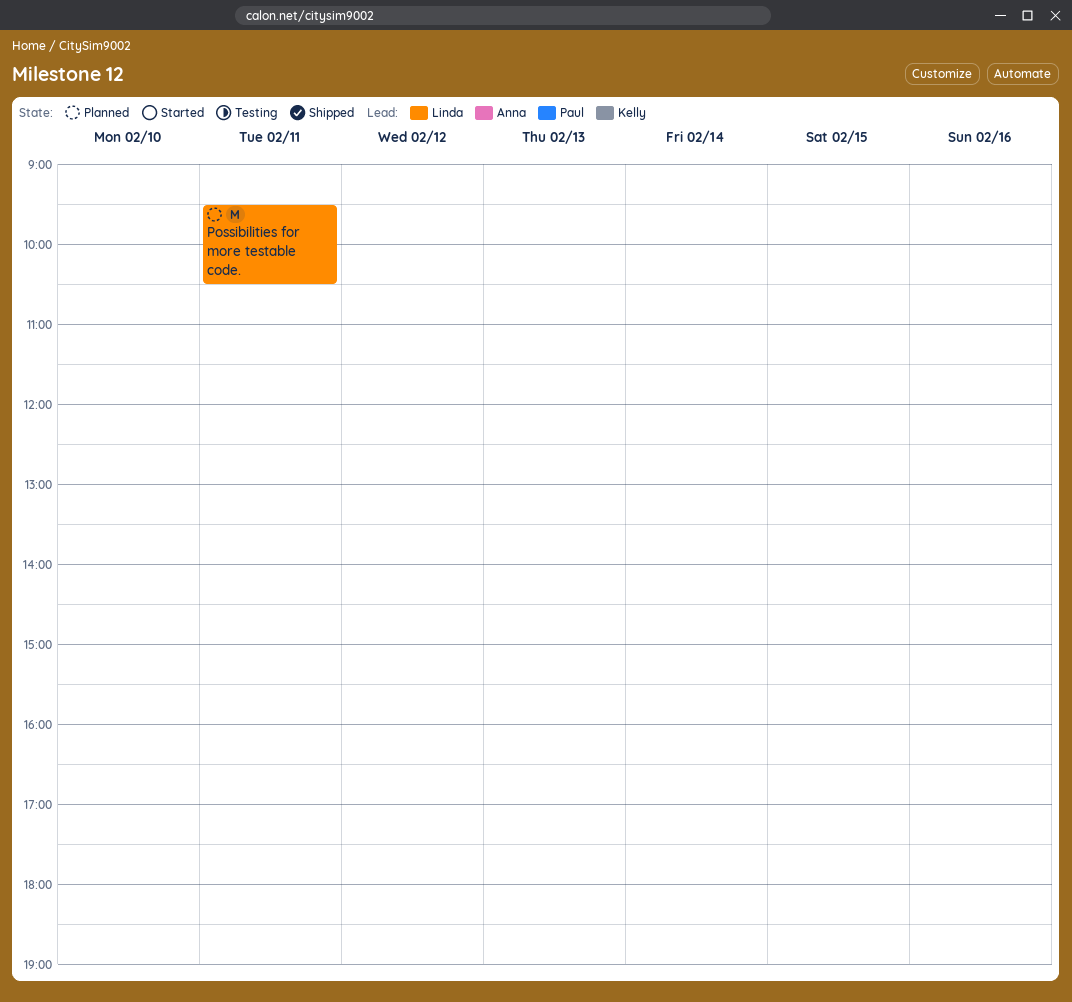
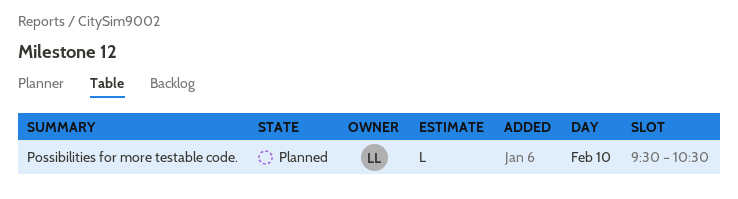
Possibilities for more testable code., estimate: M -> L
Possibilities for more testable code., day: Feb 11 -> Feb 10

